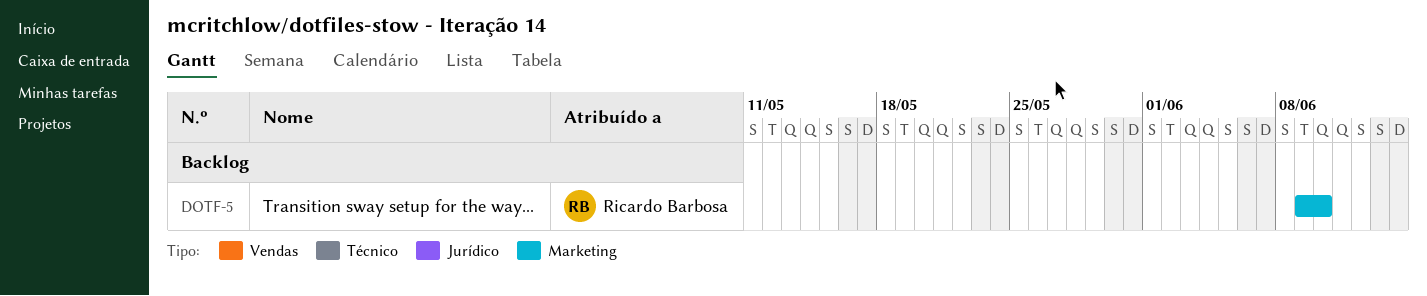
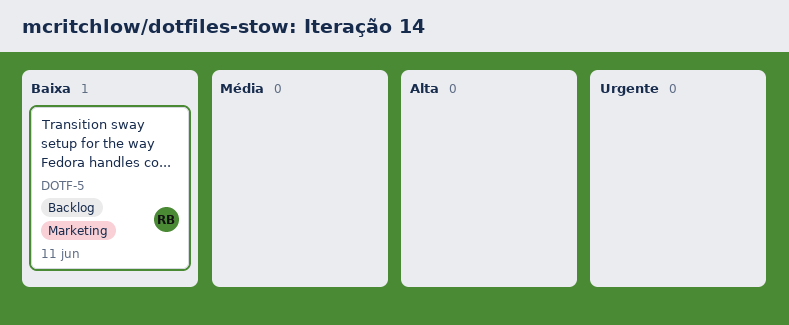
DOTF-5, due: Jun 10 -> Jun 11

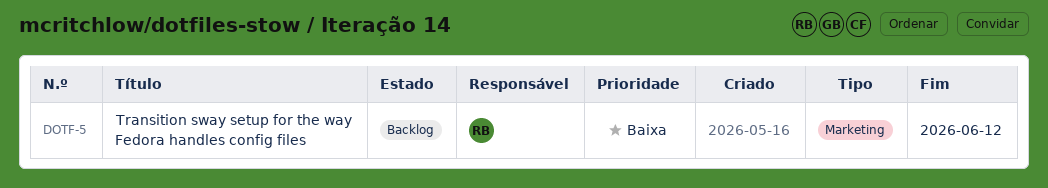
DOTF-5, due: Jun 11 -> Jun 12

